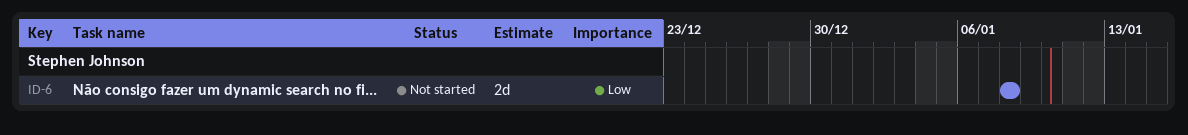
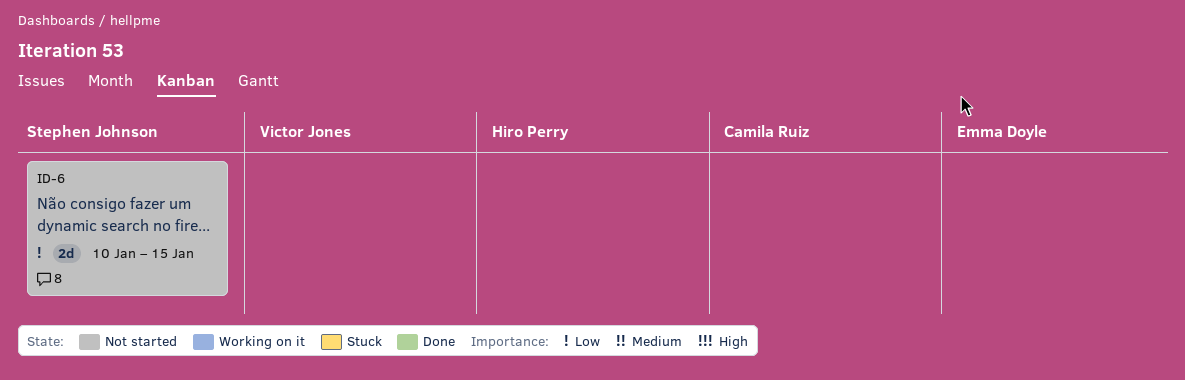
ID-6, start: Jan 8 -> Jan 10
ID-6, due: Jan 8 -> Jan 15

